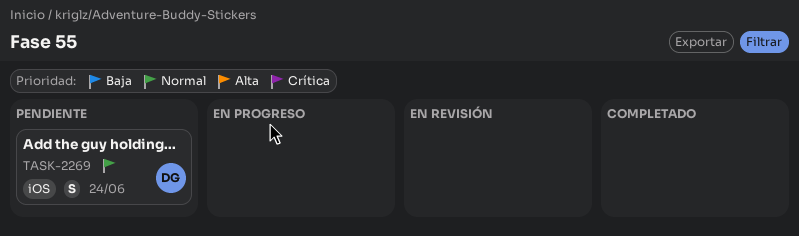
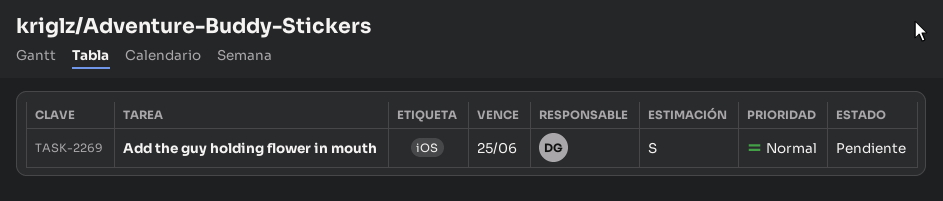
TASK-2269, due: Jun 24 -> Jun 25

